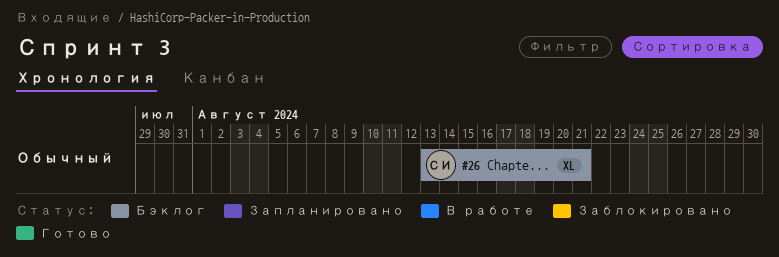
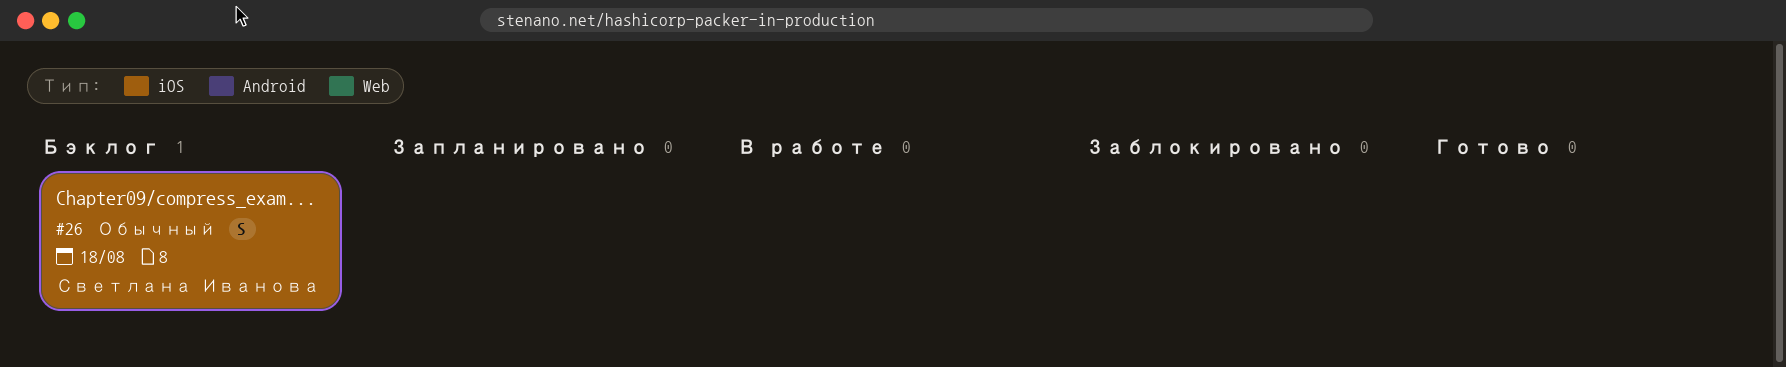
#26, estimate: XL -> S
#26, due: Aug 21 -> Aug 18

